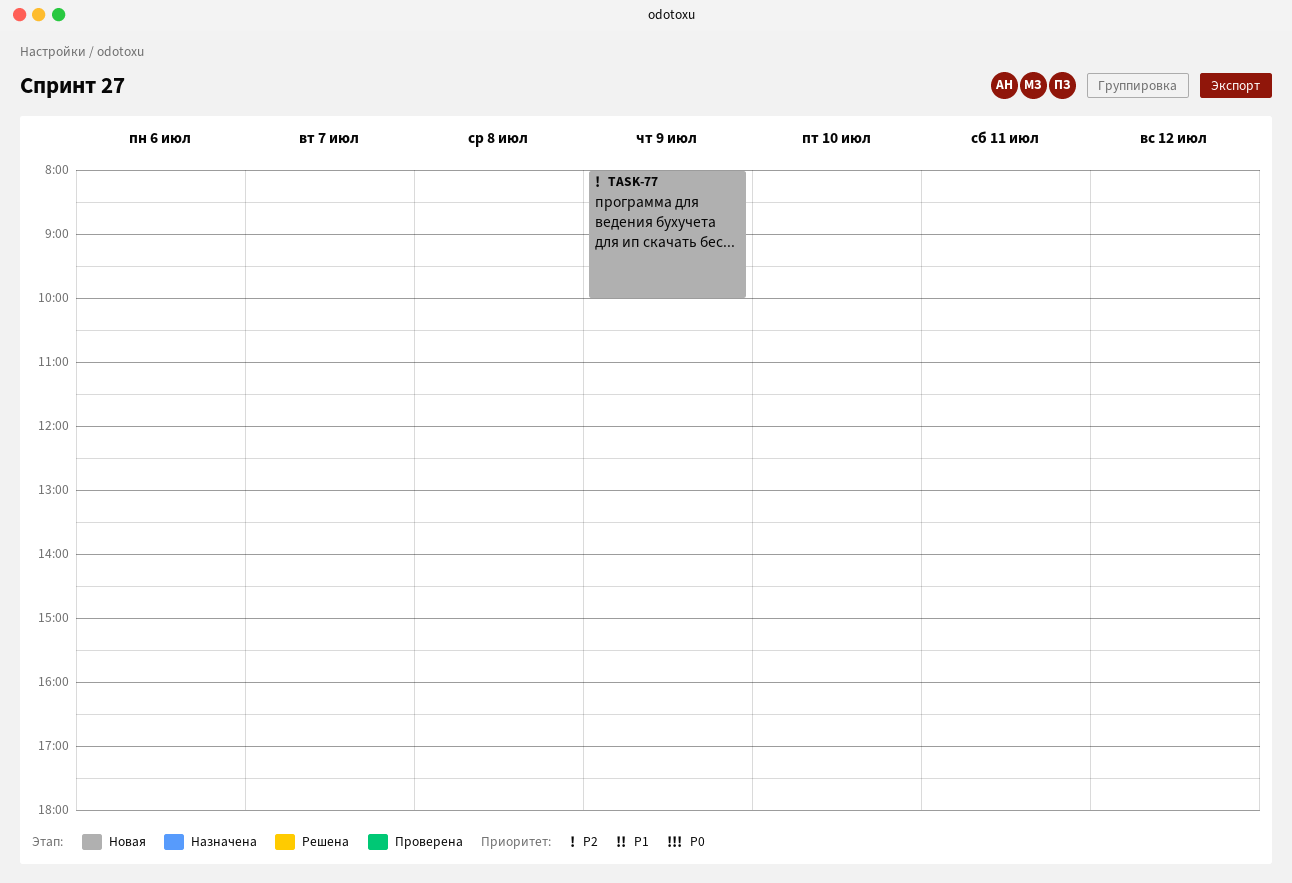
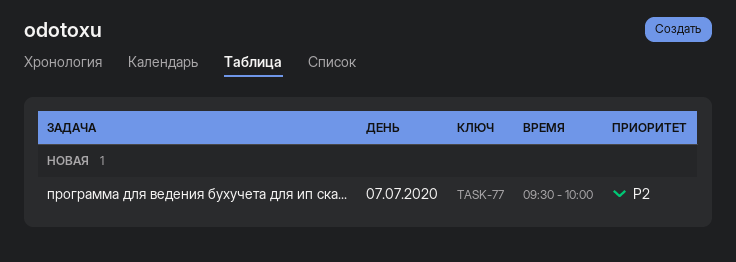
TASK-77, day: Jul 9 -> Jul 7
TASK-77, begins: 08:00 -> 09:30

